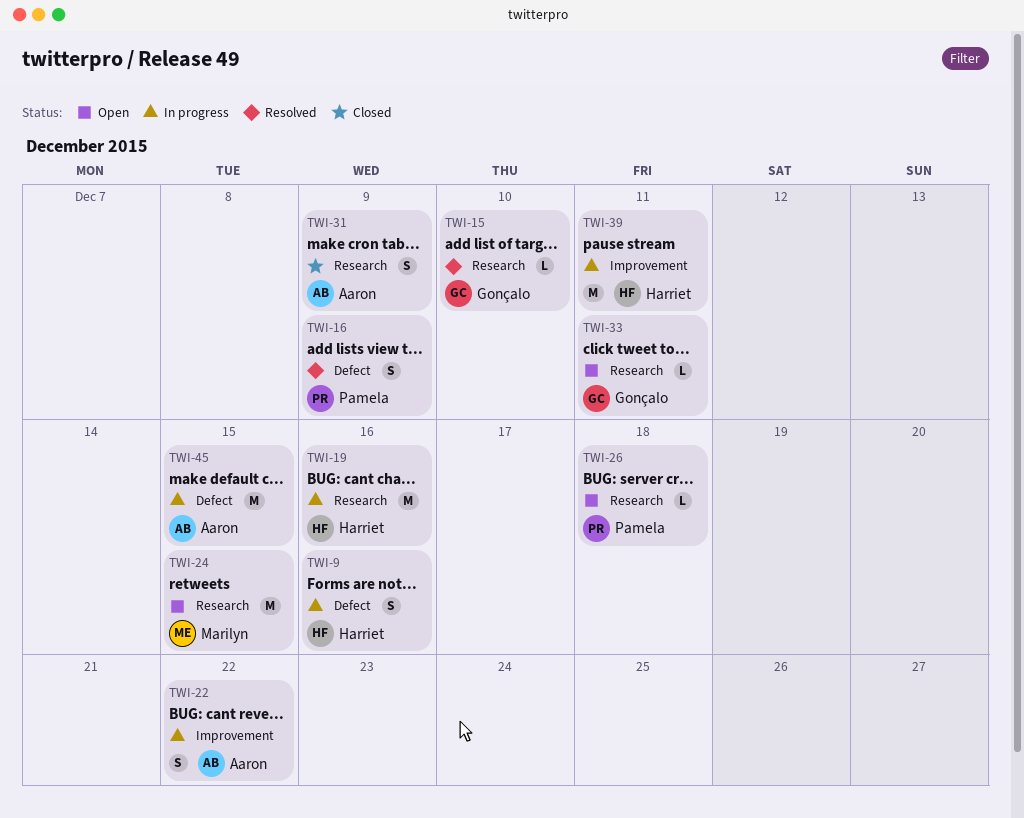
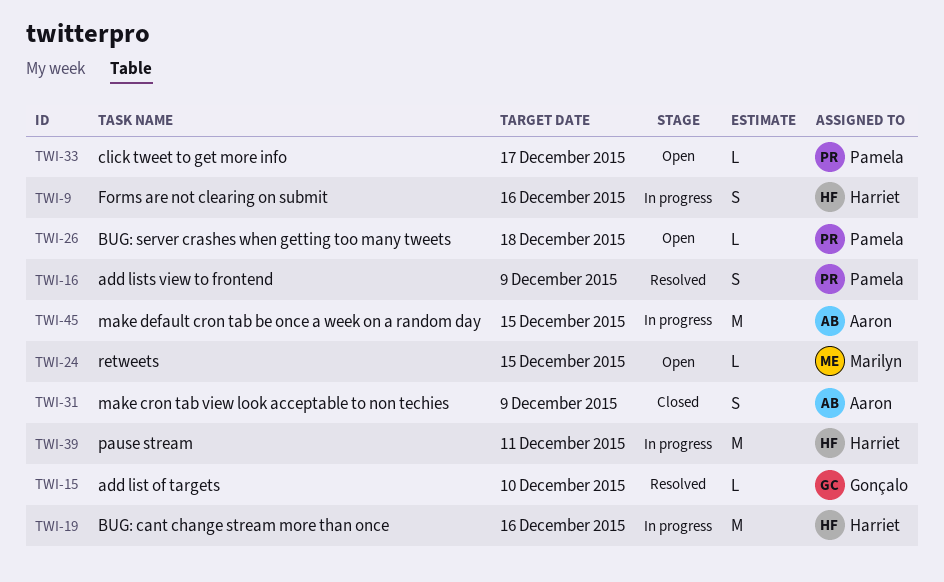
TWI-22: present -> none
TWI-24, estimate: M -> L
TWI-33, owner: Gonçalo -> Pamela
TWI-33, due: Dec 11 -> Dec 17

